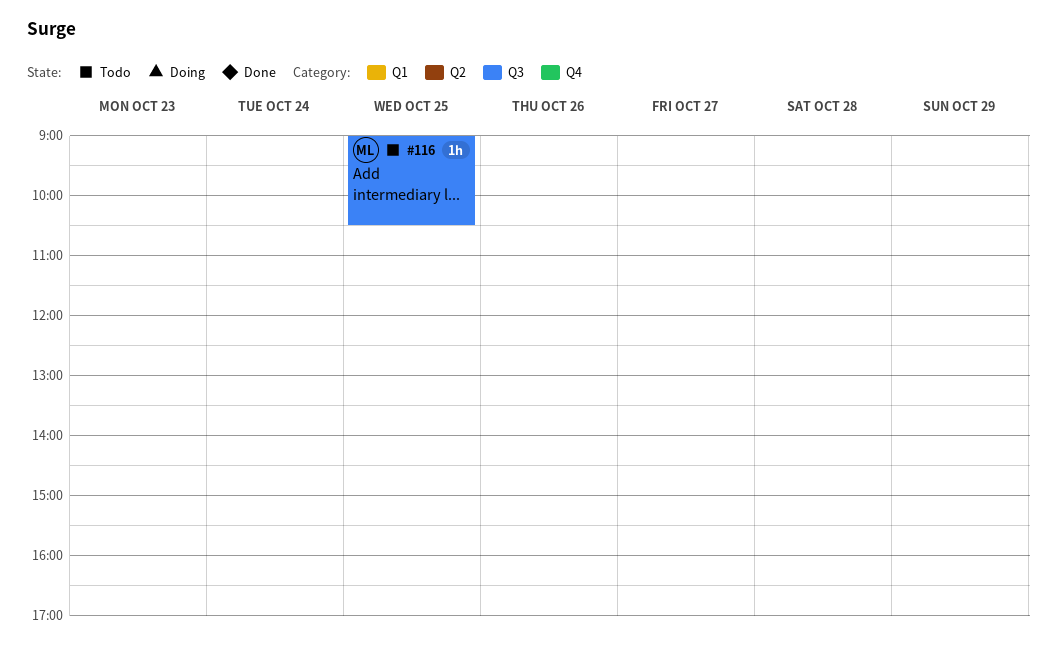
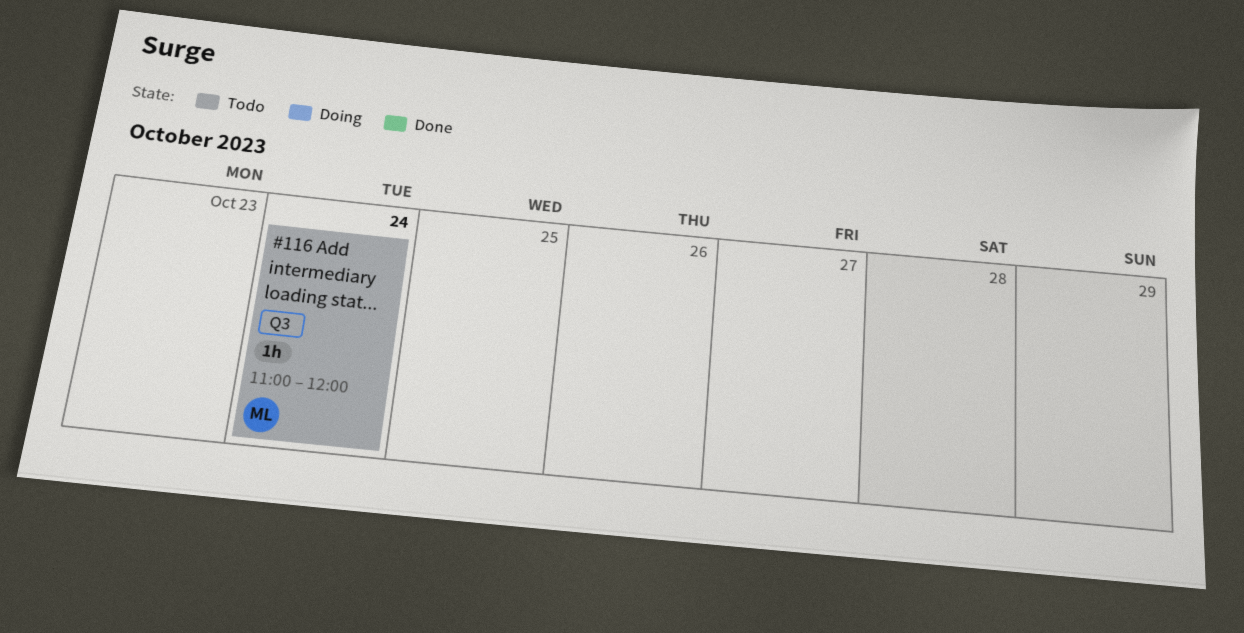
#116, day: Oct 25 -> Oct 24
#116, begins: 09:00 -> 11:00
#116, ends: 10:30 -> 12:00

